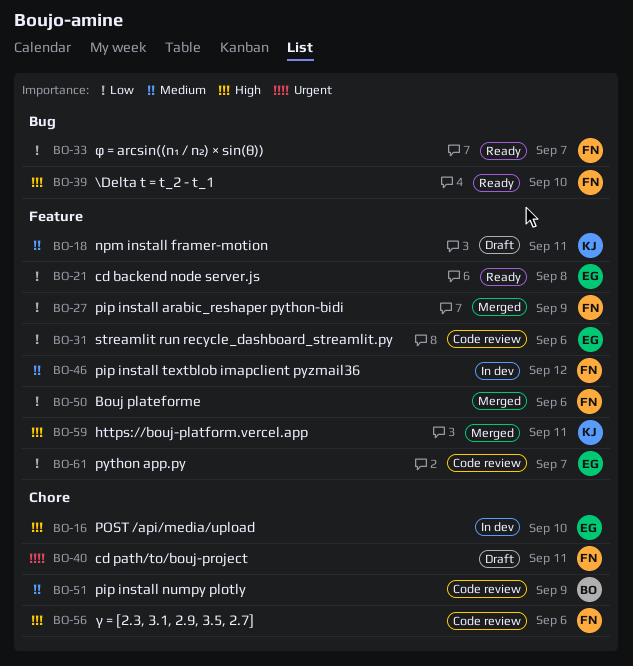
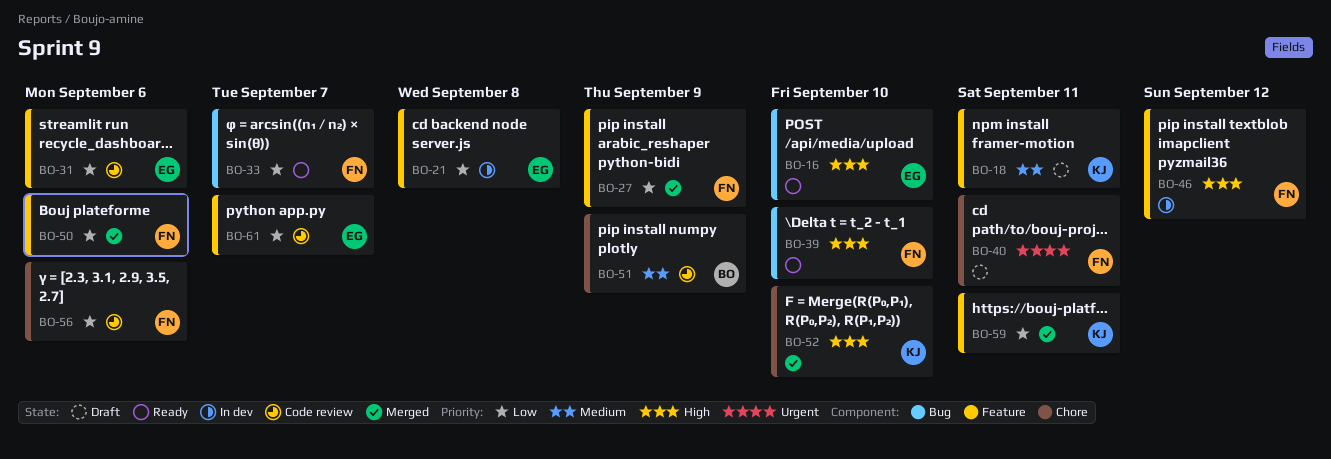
BO-16, status: In dev -> Ready
BO-16, label: Chore -> Bug
BO-21, status: Ready -> In dev
BO-46, priority: Medium -> High
BO-52: none -> present
BO-56, priority: High -> Low
BO-59, priority: High -> Low

